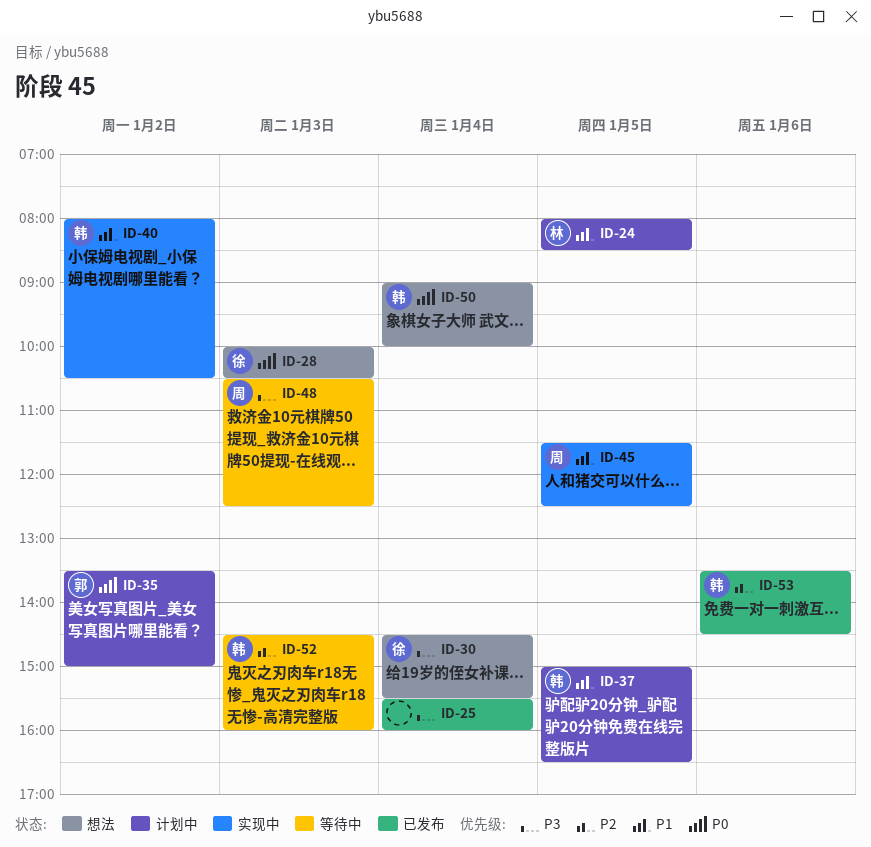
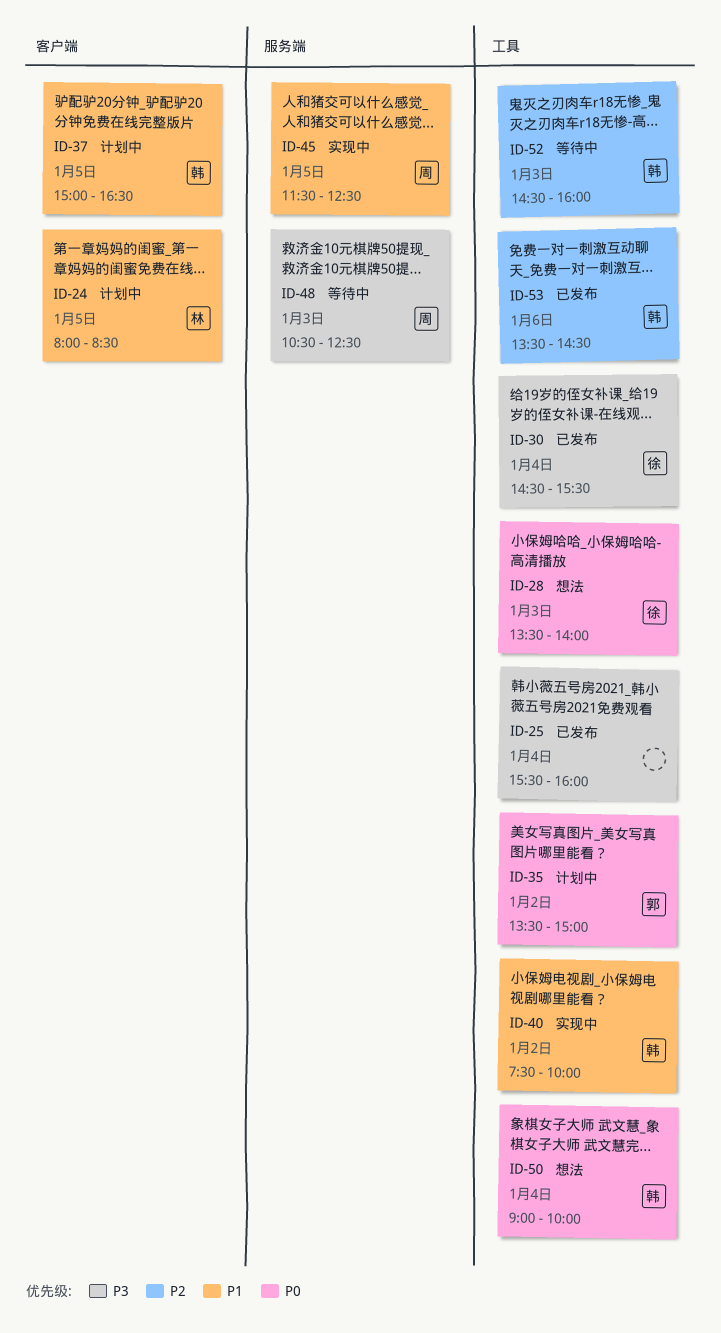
ID-28, begins: 10:00 -> 13:30
ID-28, ends: 10:30 -> 14:00
ID-30, status: 想法 -> 已发布
ID-40, begins: 08:00 -> 07:30
ID-40, ends: 10:30 -> 10:00

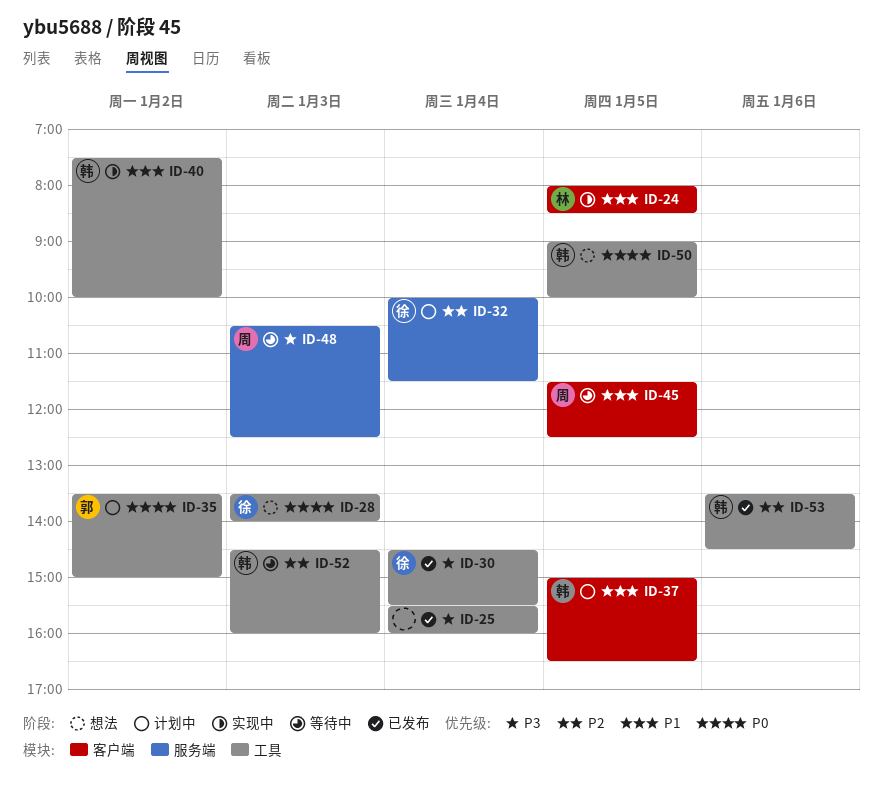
ID-24, status: 计划中 -> 实现中
ID-32: none -> present
ID-45, status: 实现中 -> 等待中
ID-45, label: 服务端 -> 客户端
ID-50, day: Jan 4 -> Jan 5

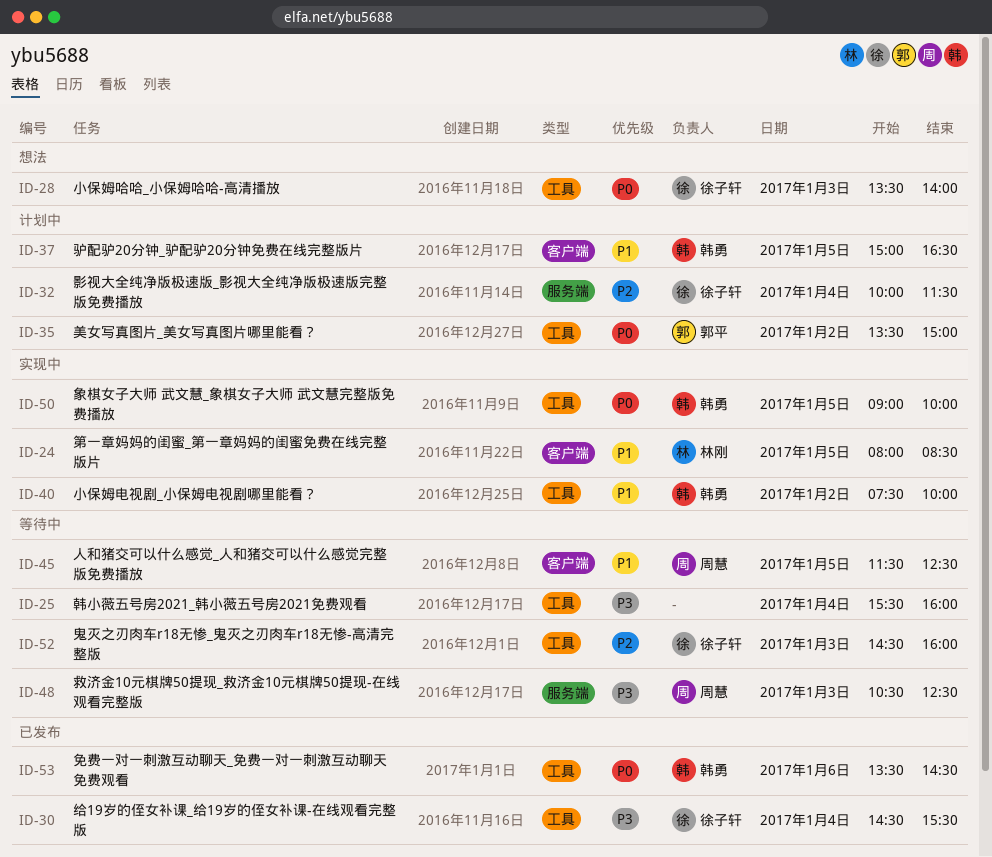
ID-25, status: 已发布 -> 等待中
ID-50, status: 想法 -> 实现中
ID-52, owner: 韩勇 -> 徐子轩
ID-53, priority: P2 -> P0

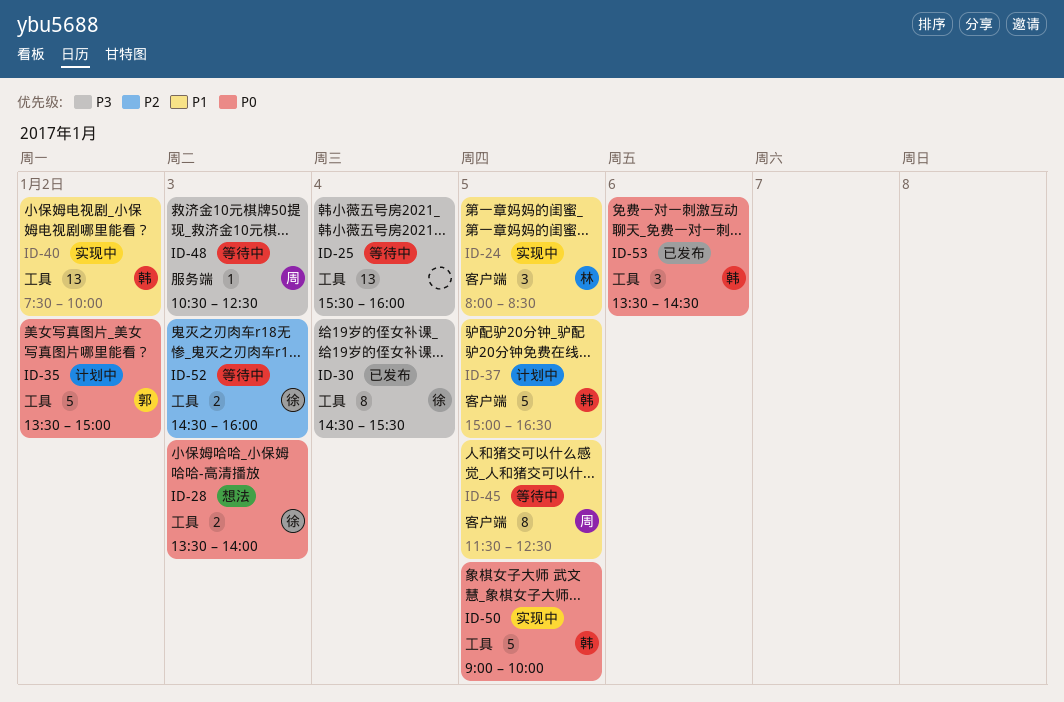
ID-32: present -> none

